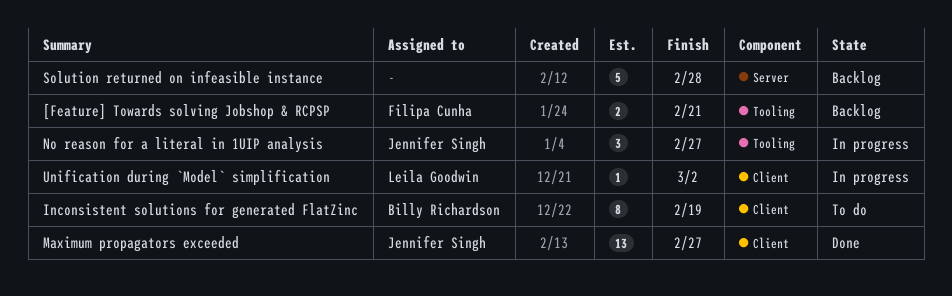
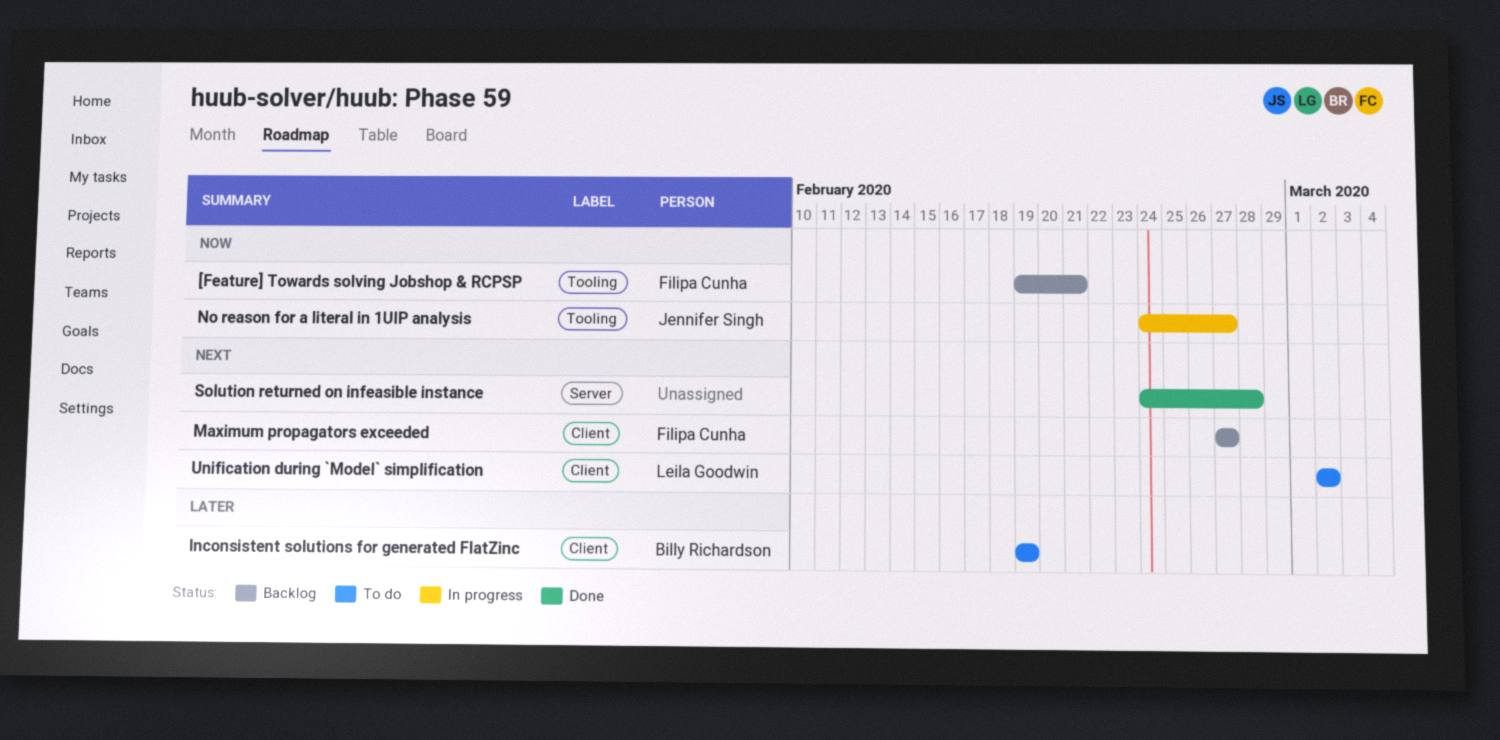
Maximum propagators exceeded, status: Done -> Backlog
Maximum propagators exceeded, owner: Jennifer Singh -> Filipa Cunha
Solution returned on infeasible instance, status: Backlog -> Done
Unification during `Model` simplification, status: In progress -> To do

